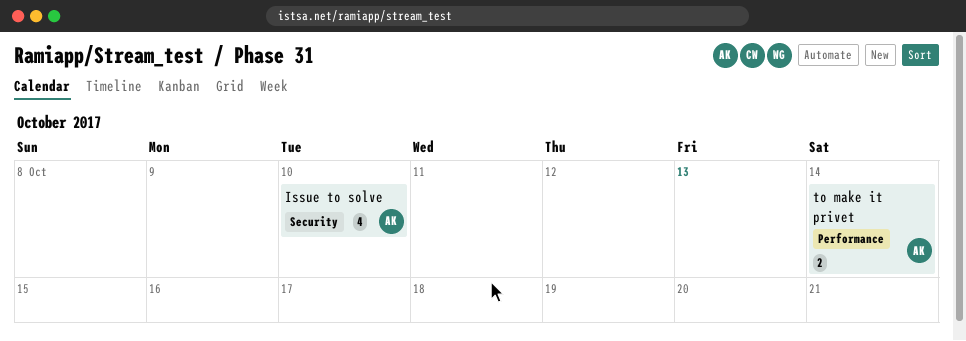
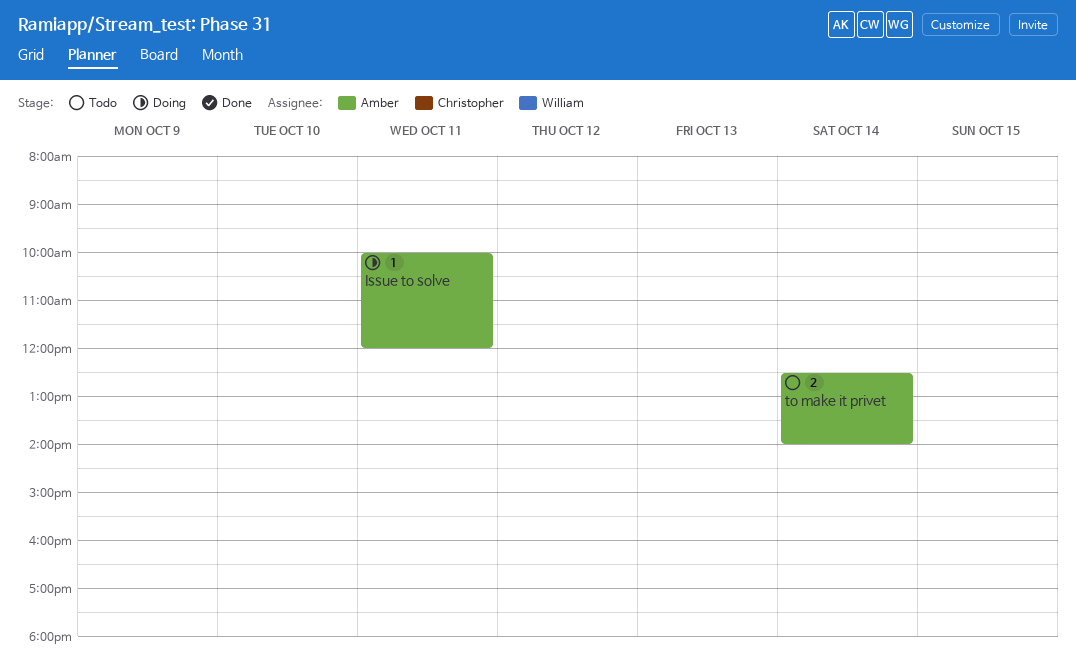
Issue to solve, estimate: 4 -> 1
Issue to solve, day: Oct 10 -> Oct 11

